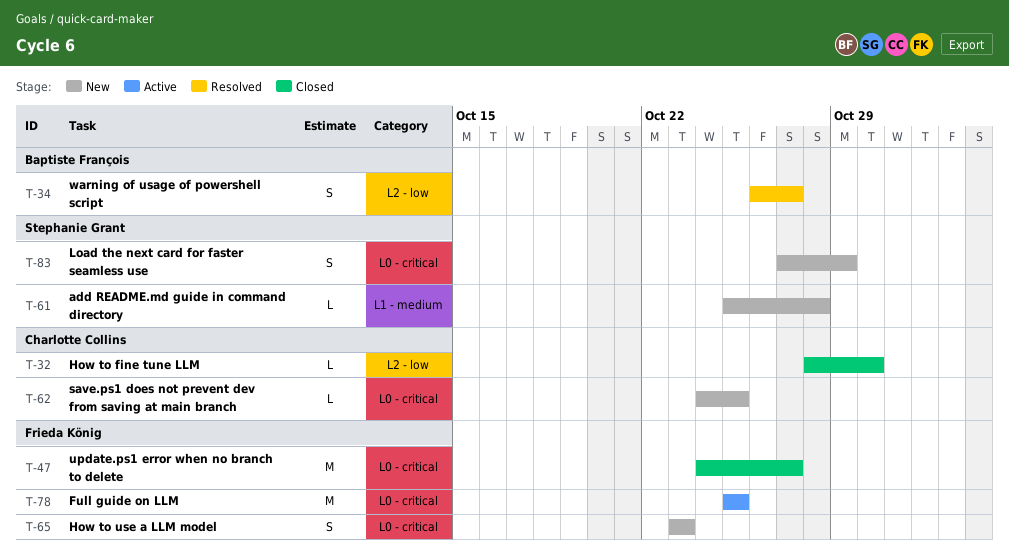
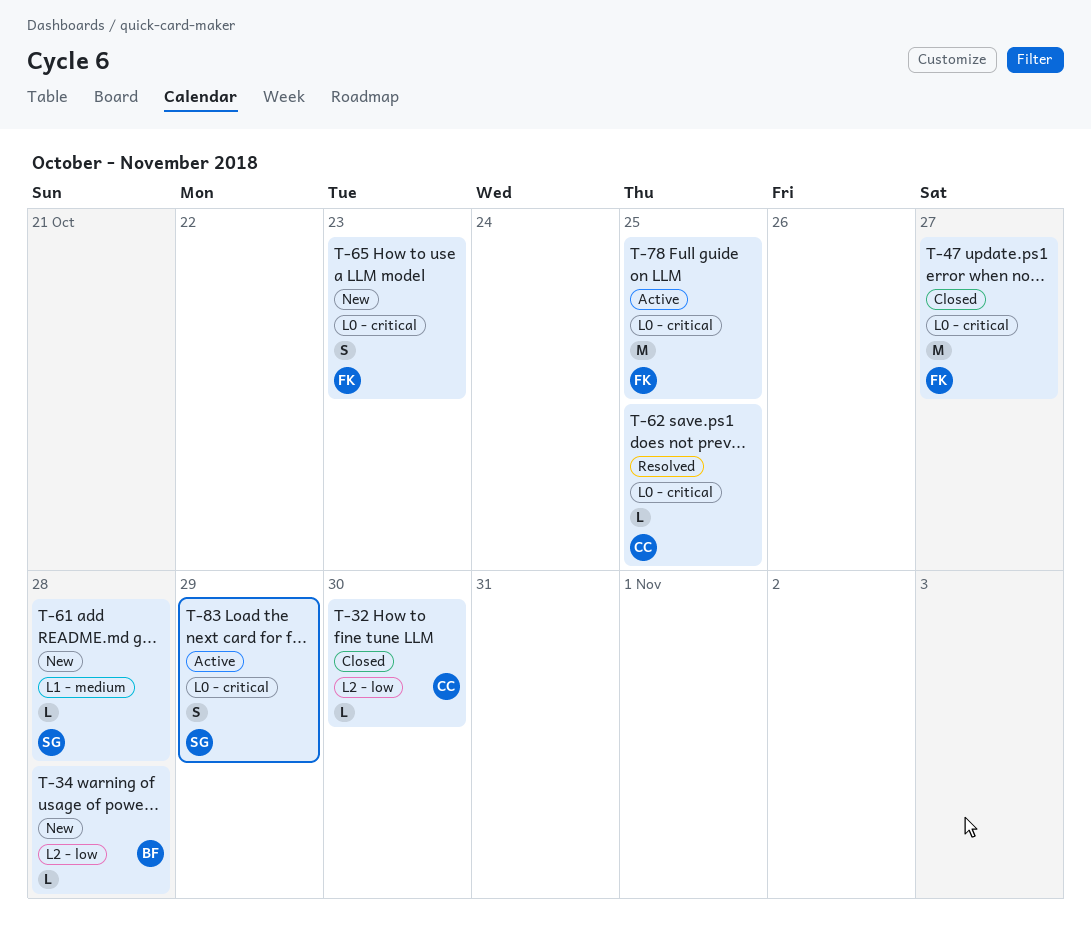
T-34, status: Resolved -> New
T-34, estimate: S -> L
T-34, due: Oct 27 -> Oct 28
T-62, status: New -> Resolved
T-83, status: New -> Active

